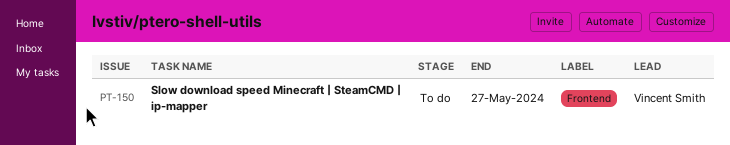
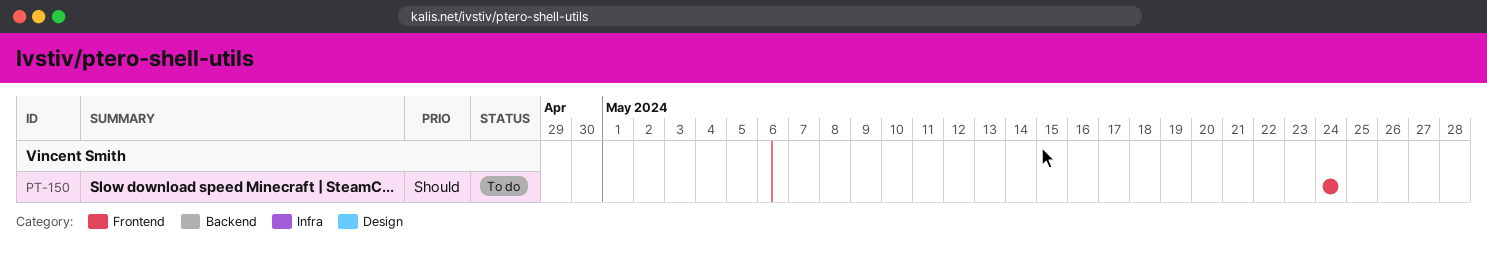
PT-150, due: May 27 -> May 24

